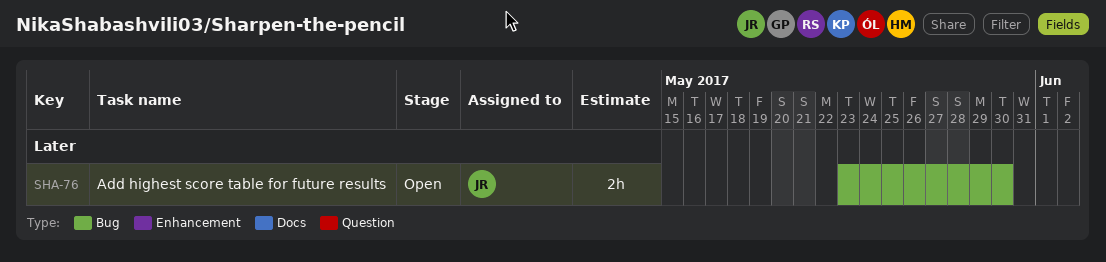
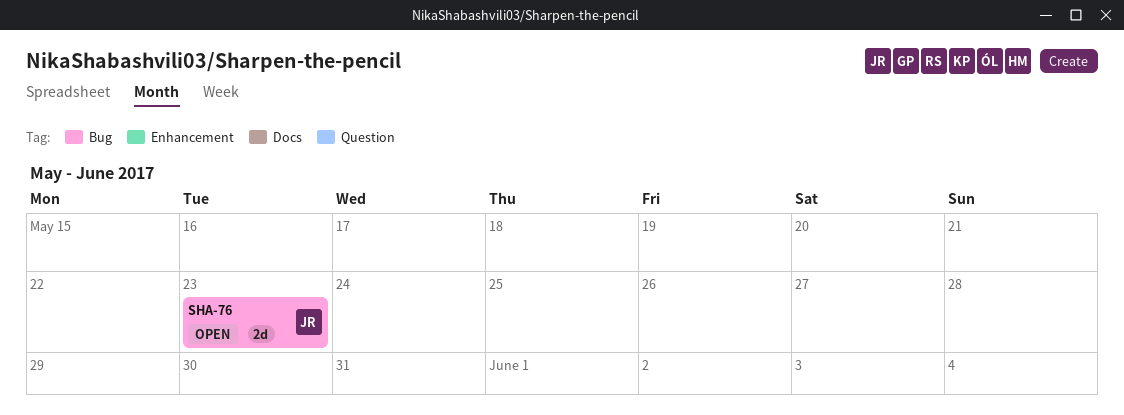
SHA-76, estimate: 2h -> 2d
SHA-76, due: May 30 -> May 23

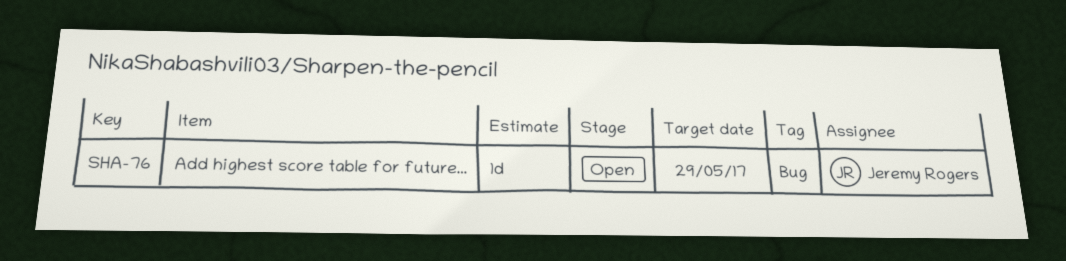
SHA-76, estimate: 2d -> 1d
SHA-76, due: May 23 -> May 29

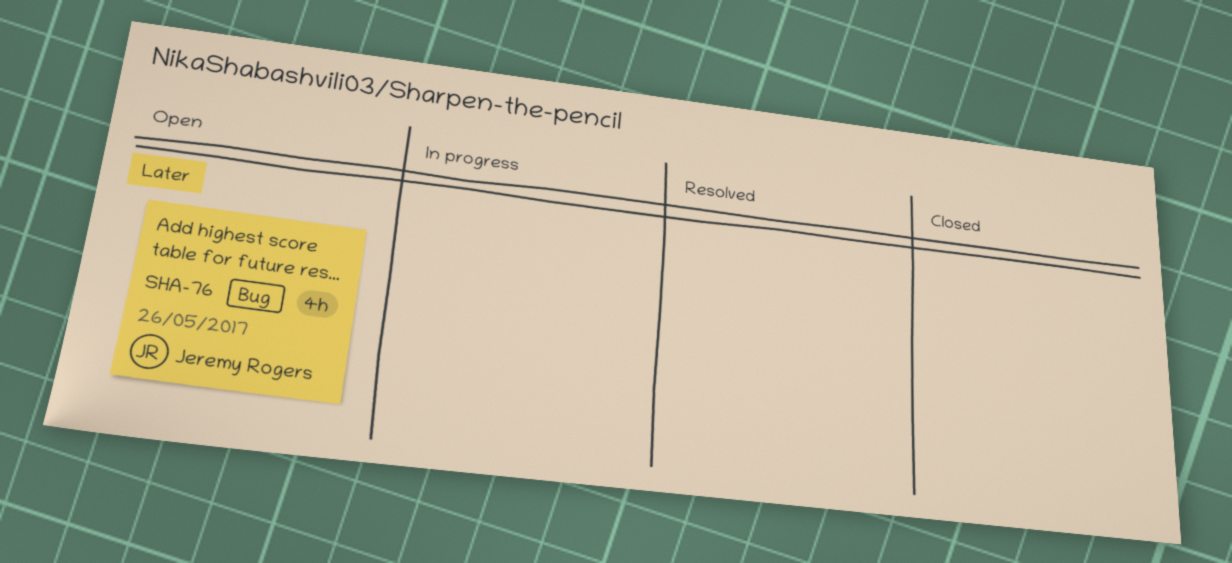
SHA-76, estimate: 1d -> 4h
SHA-76, due: May 29 -> May 26

